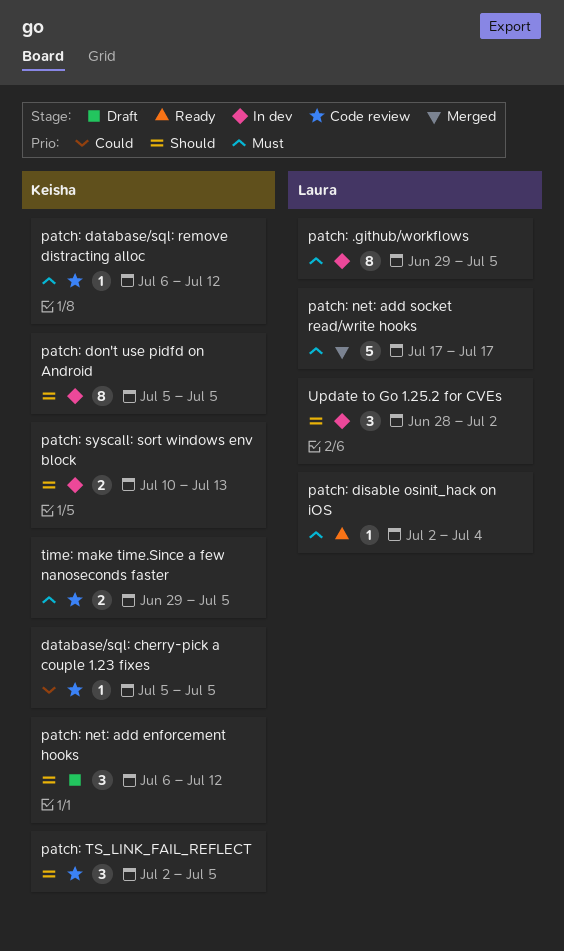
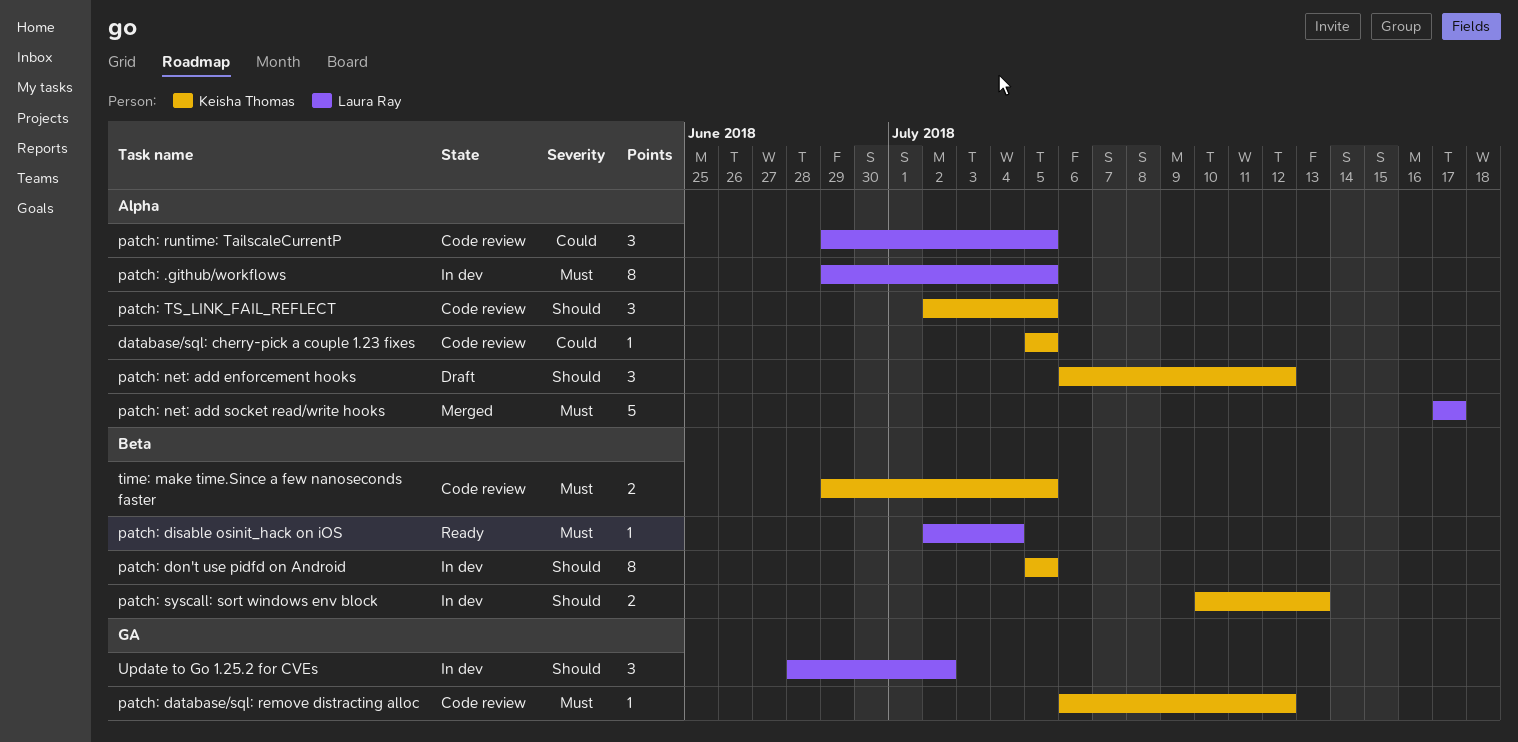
patch: runtime: TailscaleCurrentP: none -> present

